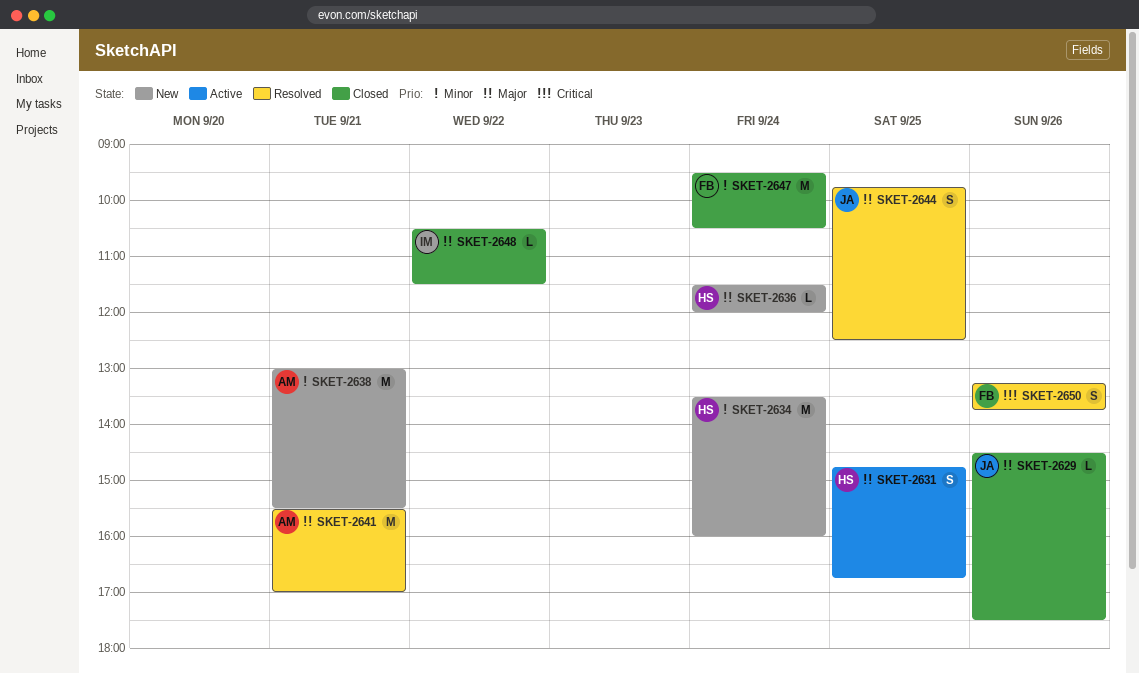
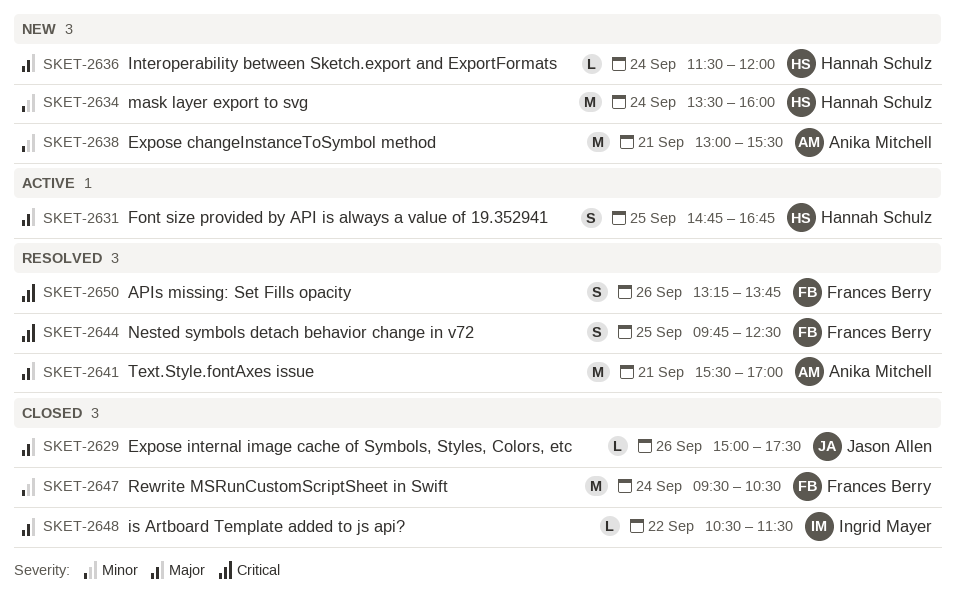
SKET-2629, begins: 14:30 -> 15:00
SKET-2644, owner: Jason Allen -> Frances Berry
SKET-2644, priority: Major -> Critical

